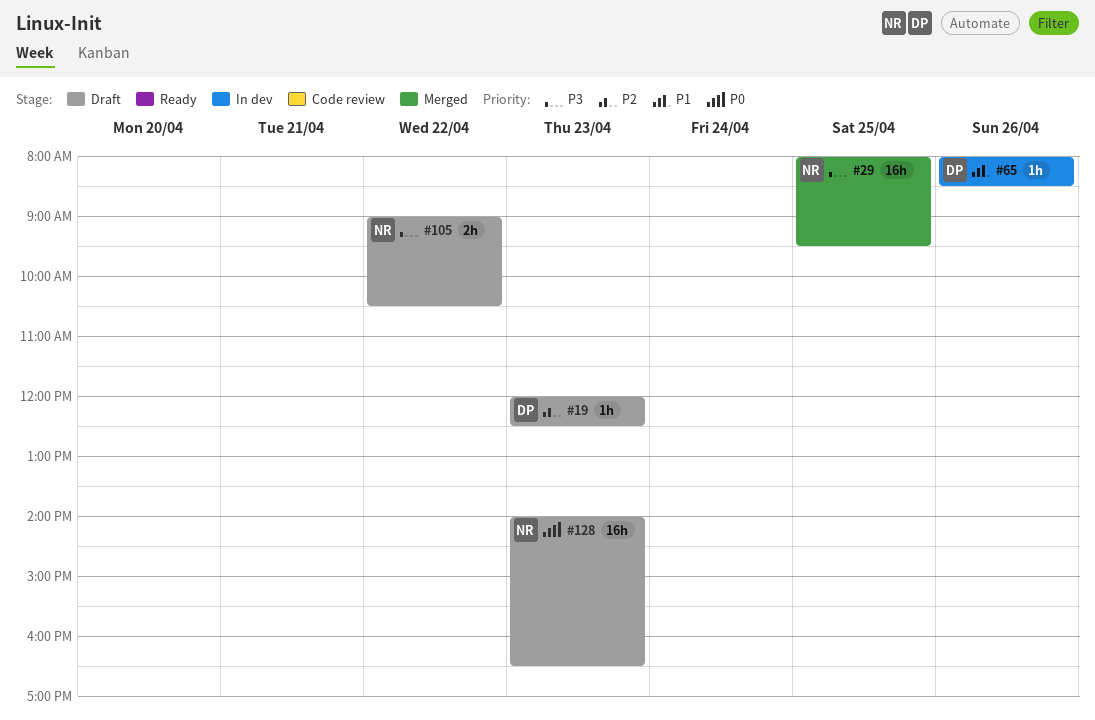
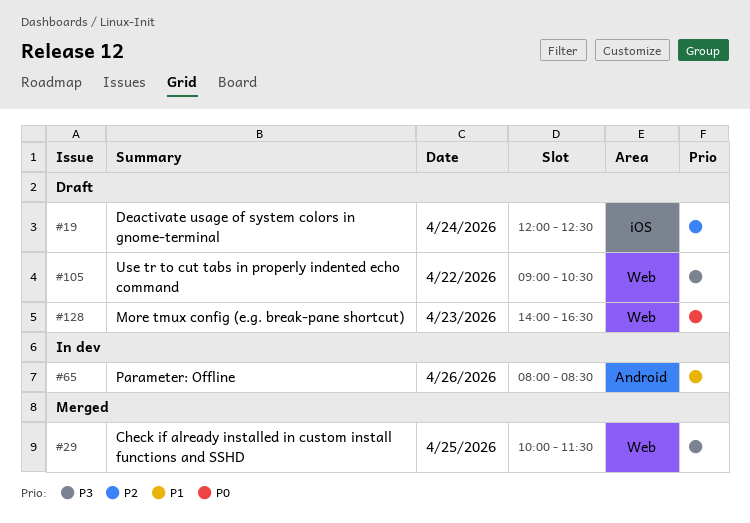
#19, day: Apr 23 -> Apr 24
#29, begins: 08:00 -> 10:00
#29, ends: 09:30 -> 11:30

